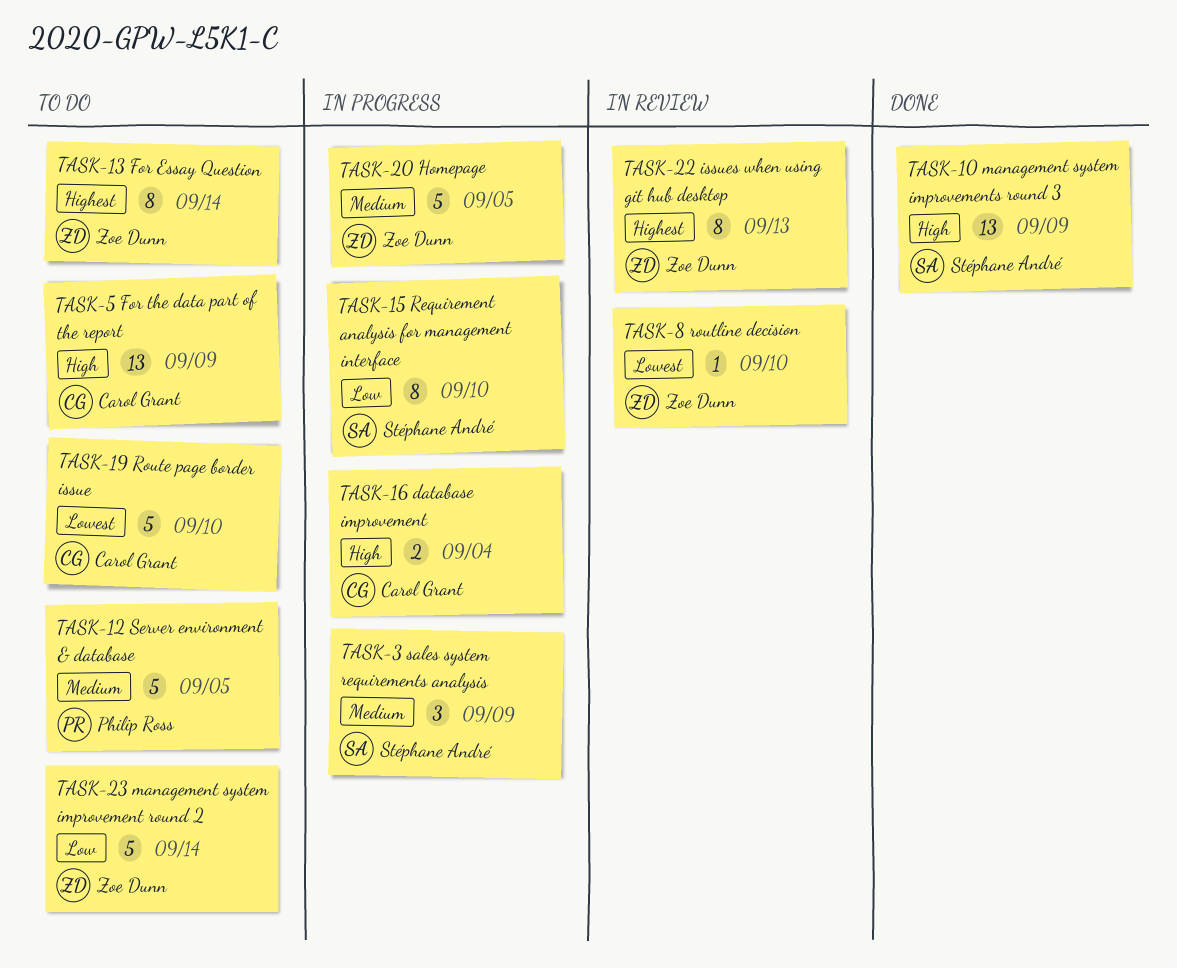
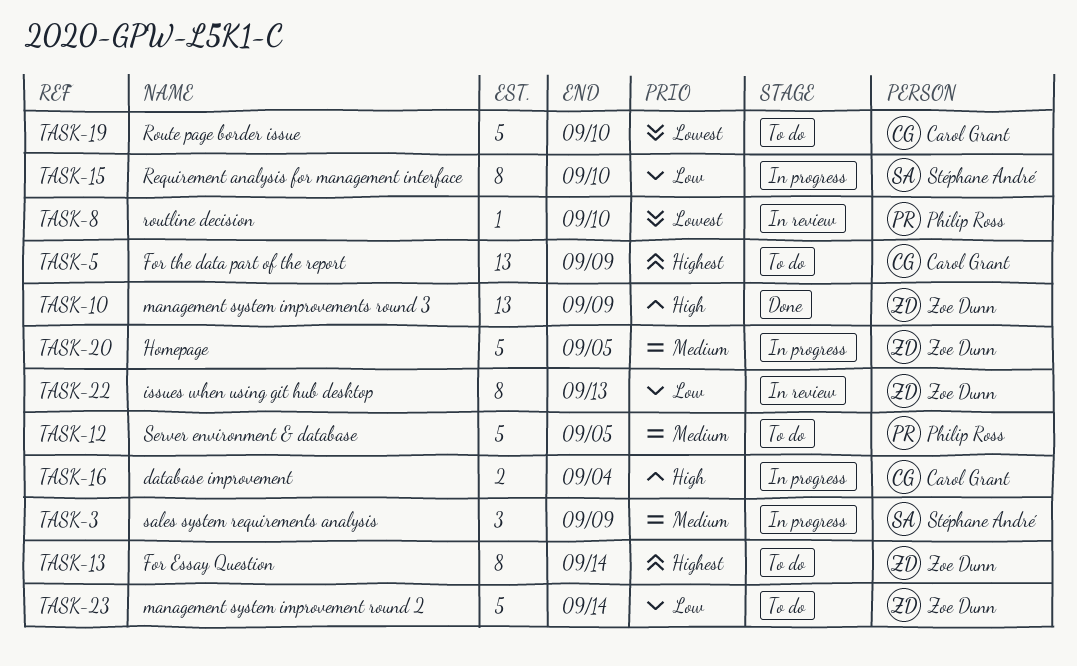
TASK-5, priority: High -> Highest
TASK-8, owner: Zoe Dunn -> Philip Ross
TASK-10, owner: Stéphane André -> Zoe Dunn
TASK-22, priority: Highest -> Low

